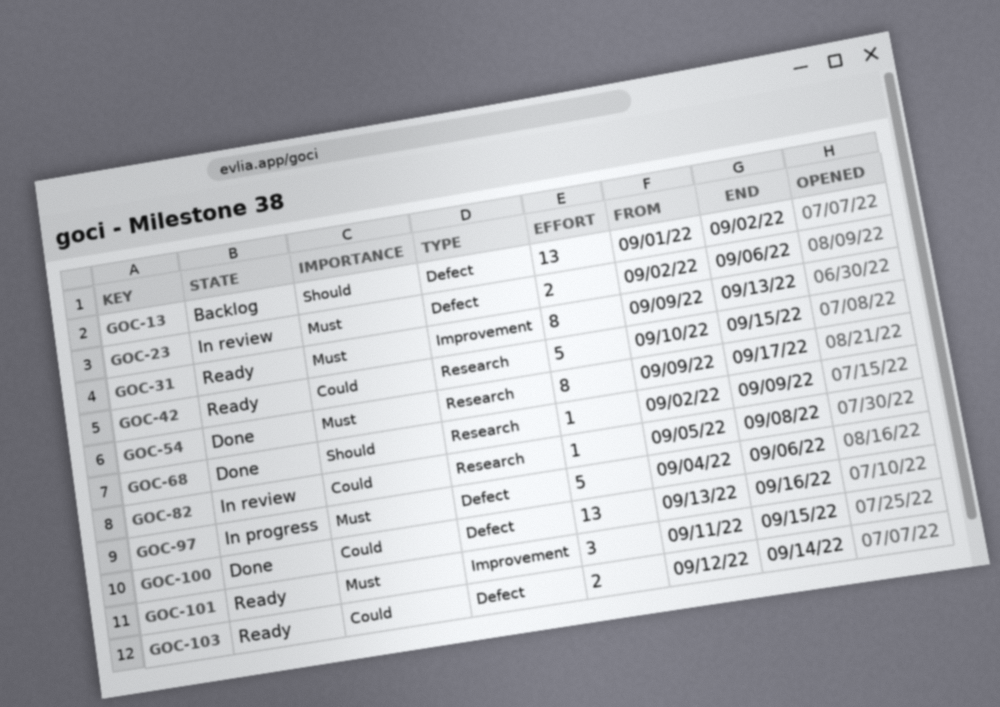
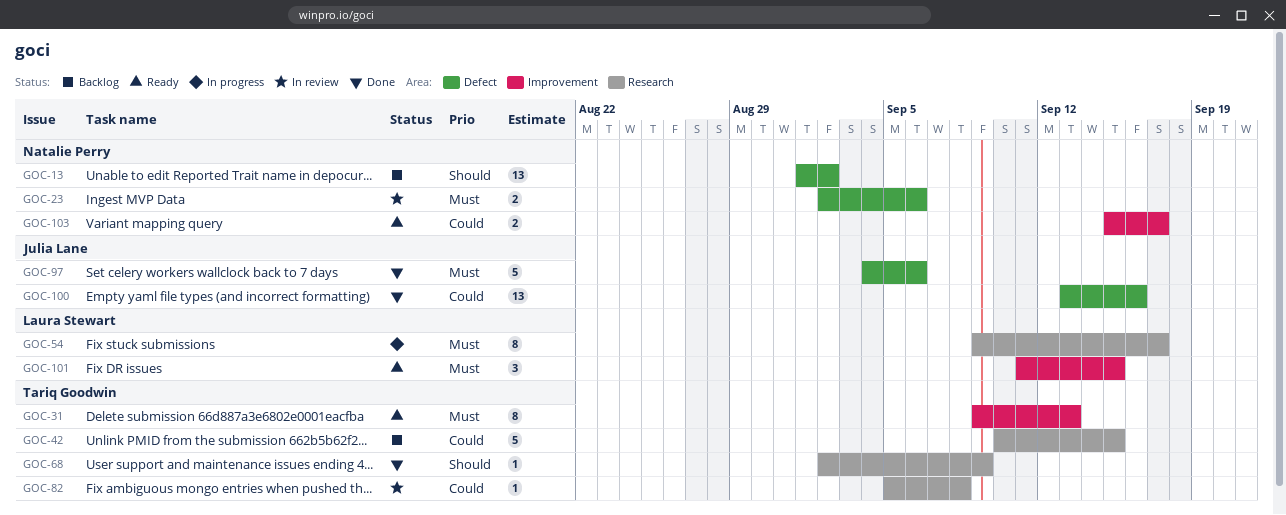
GOC-42, status: Ready -> Backlog
GOC-54, status: Done -> In progress
GOC-97, status: In progress -> Done
GOC-103, label: Defect -> Improvement
GOC-103, start: Sep 12 -> Sep 15
GOC-103, due: Sep 14 -> Sep 17

